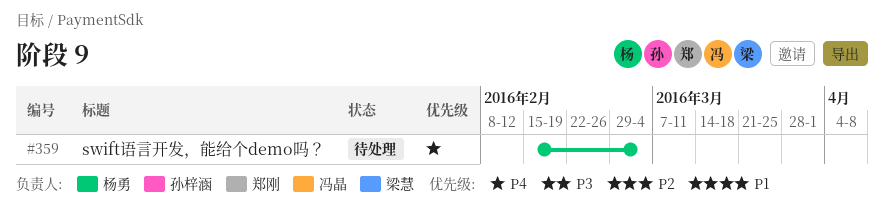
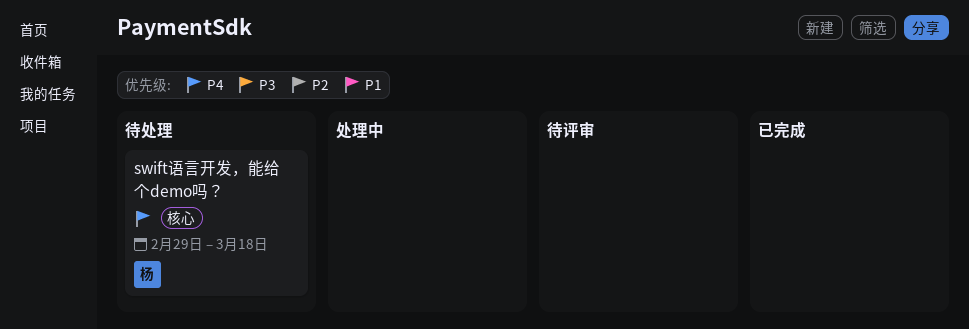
swift语言开发，能给个demo吗？, start: Feb 15 -> Feb 29
swift语言开发，能给个demo吗？, due: Mar 4 -> Mar 18

